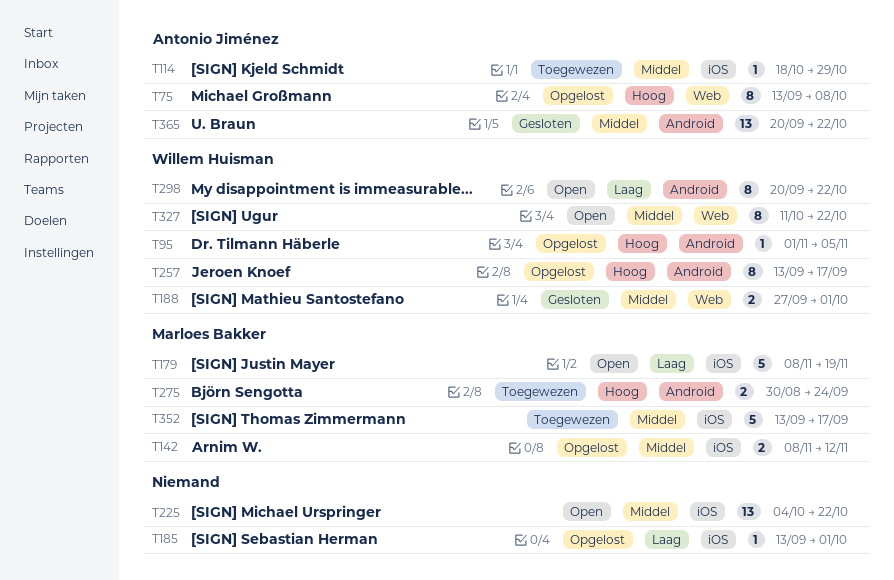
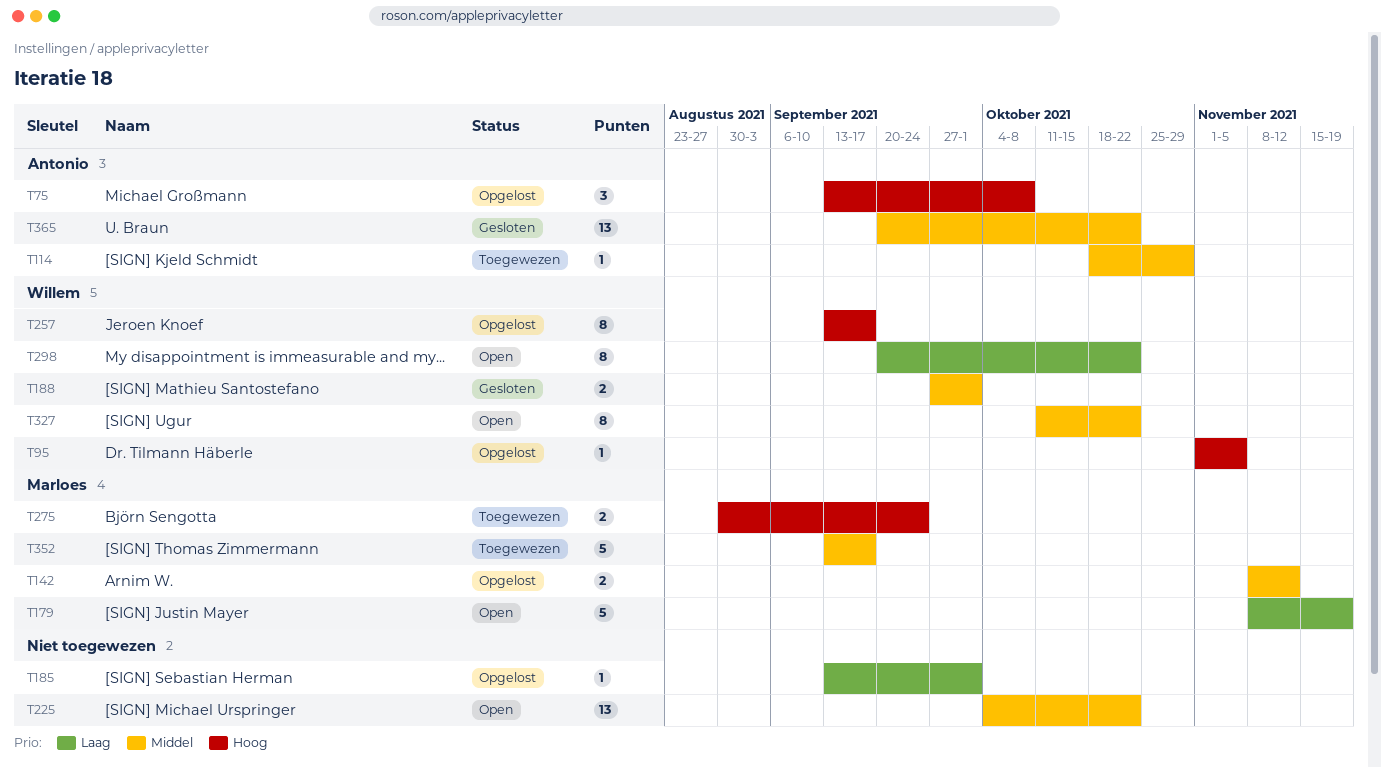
T75, estimate: 8 -> 3

